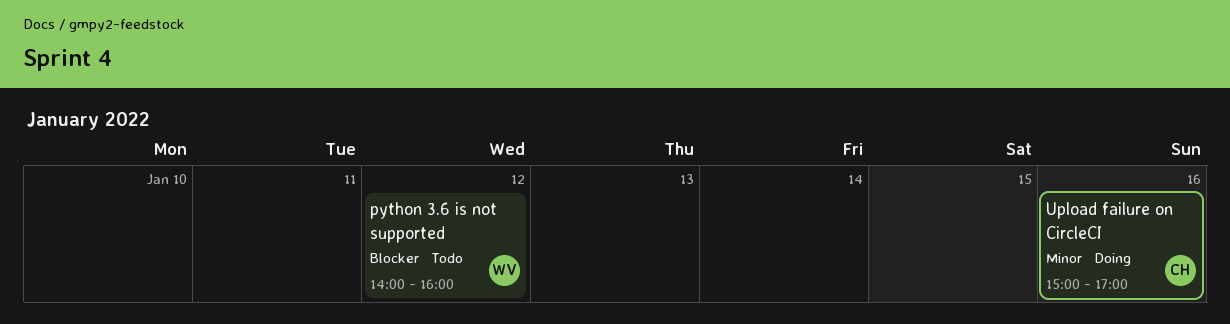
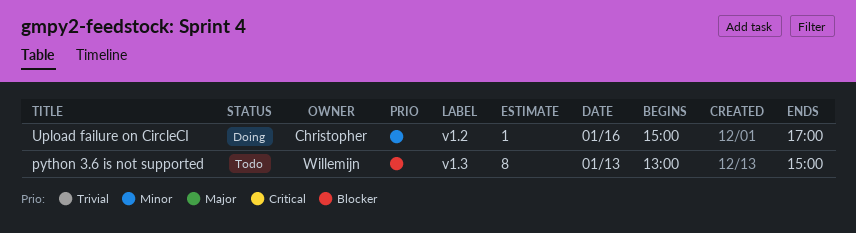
python 3.6 is not supported, day: Jan 12 -> Jan 13
python 3.6 is not supported, begins: 14:00 -> 13:00
python 3.6 is not supported, ends: 16:00 -> 15:00

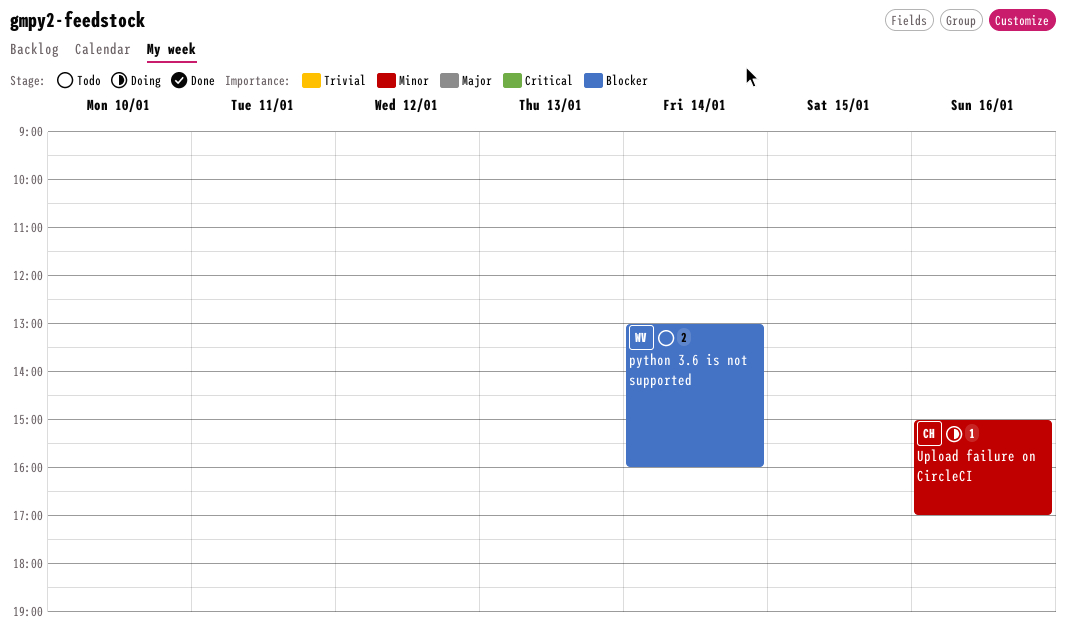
python 3.6 is not supported, estimate: 8 -> 2
python 3.6 is not supported, day: Jan 13 -> Jan 14
python 3.6 is not supported, ends: 15:00 -> 16:00

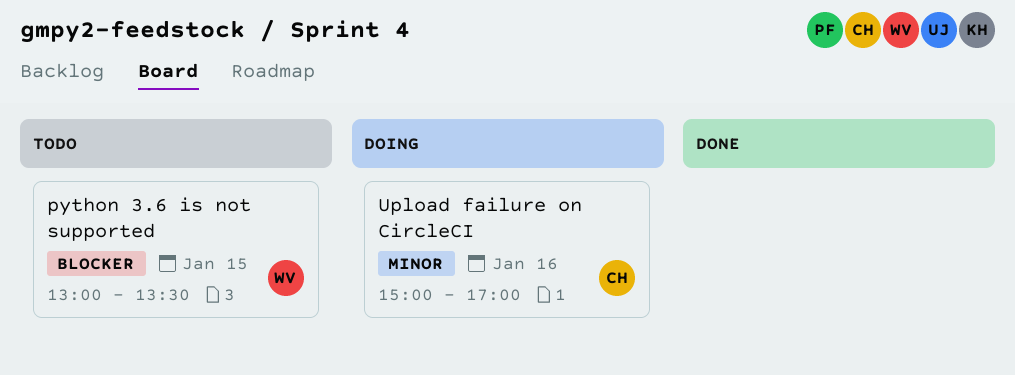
python 3.6 is not supported, day: Jan 14 -> Jan 15
python 3.6 is not supported, ends: 16:00 -> 13:30

